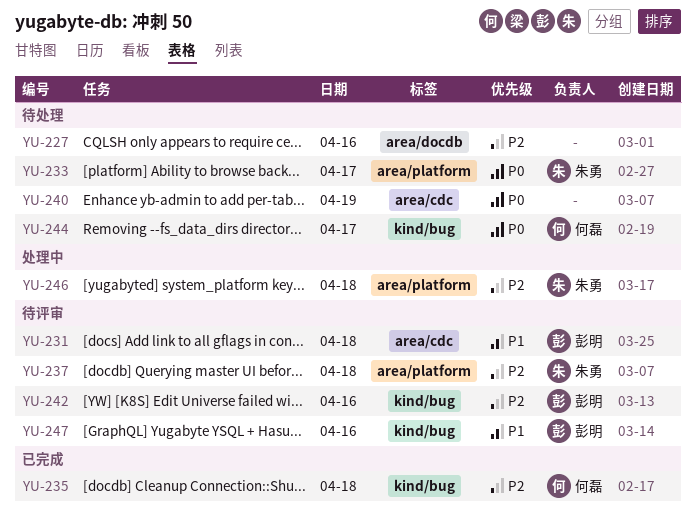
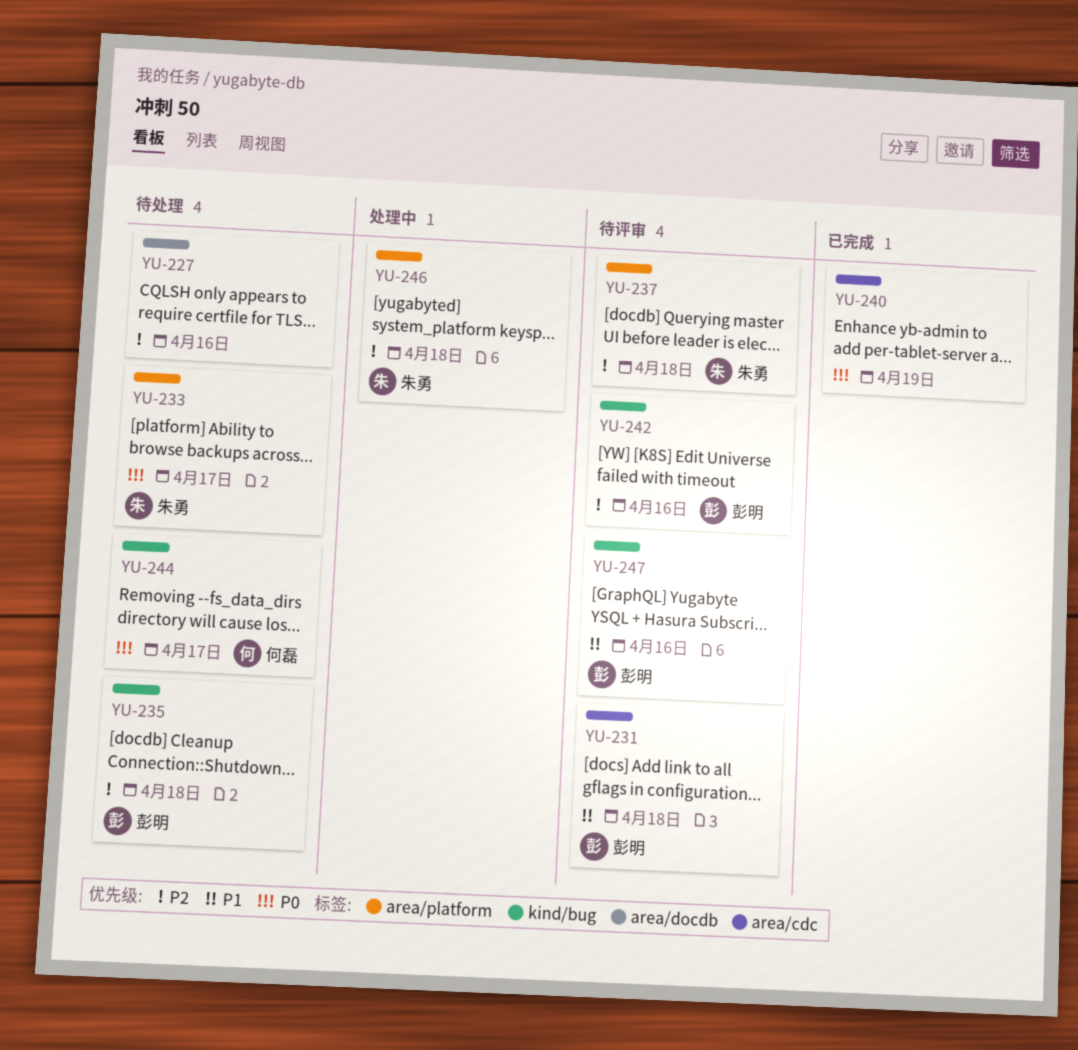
YU-235, status: 已完成 -> 待处理
YU-235, owner: 何磊 -> 彭明
YU-240, status: 待处理 -> 已完成

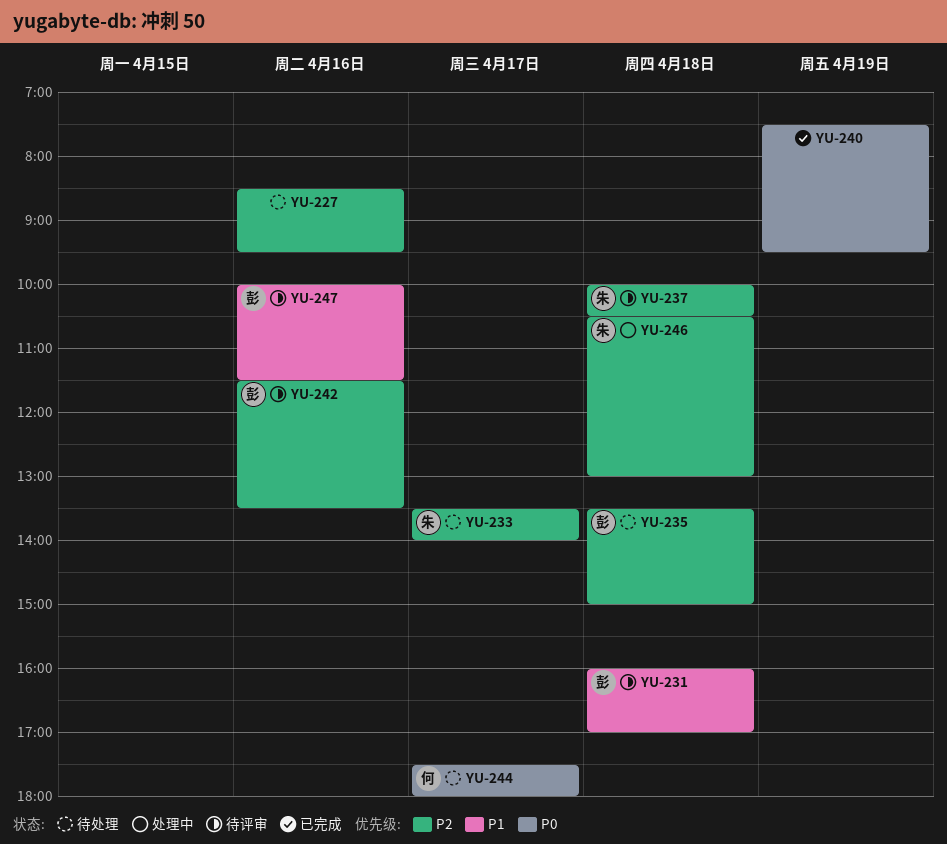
YU-233, priority: P0 -> P2

